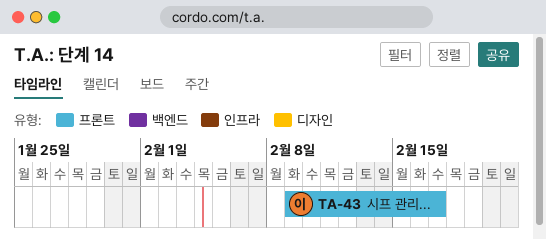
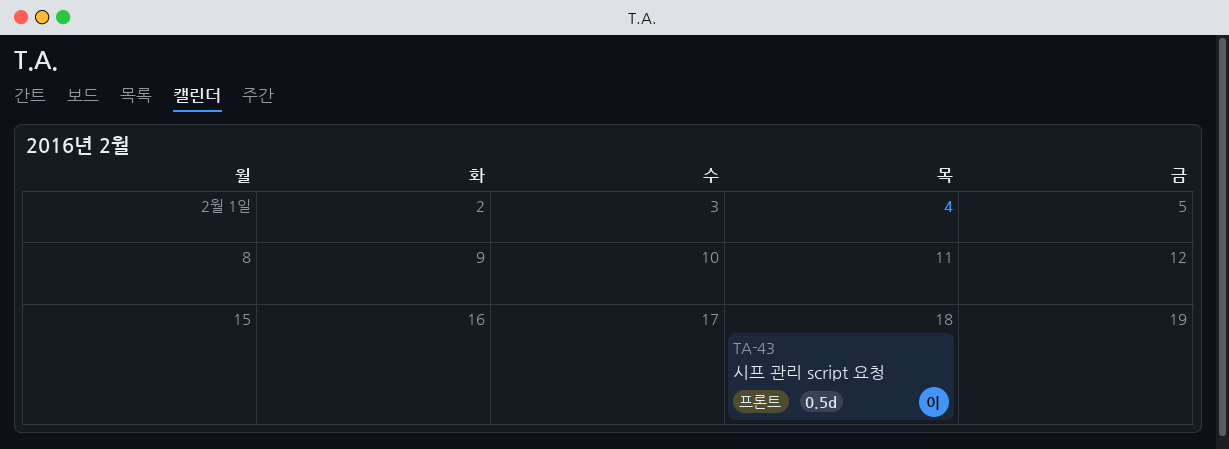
TA-43, due: Feb 17 -> Feb 18

